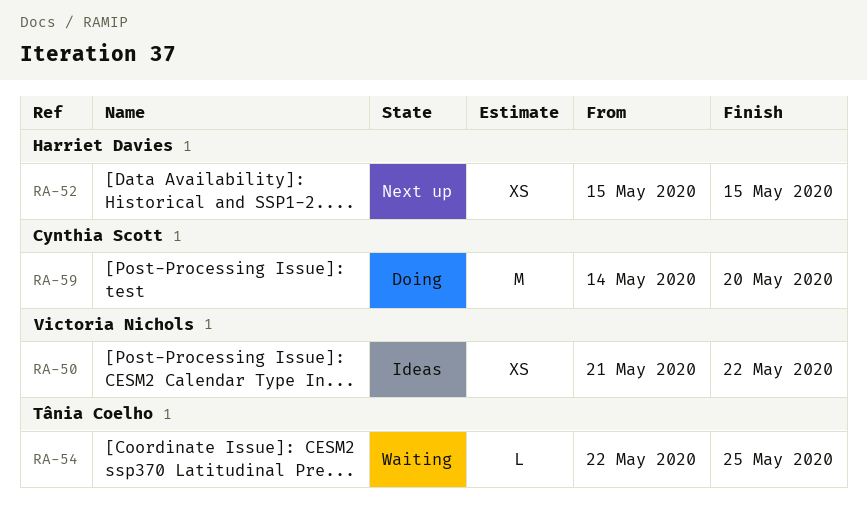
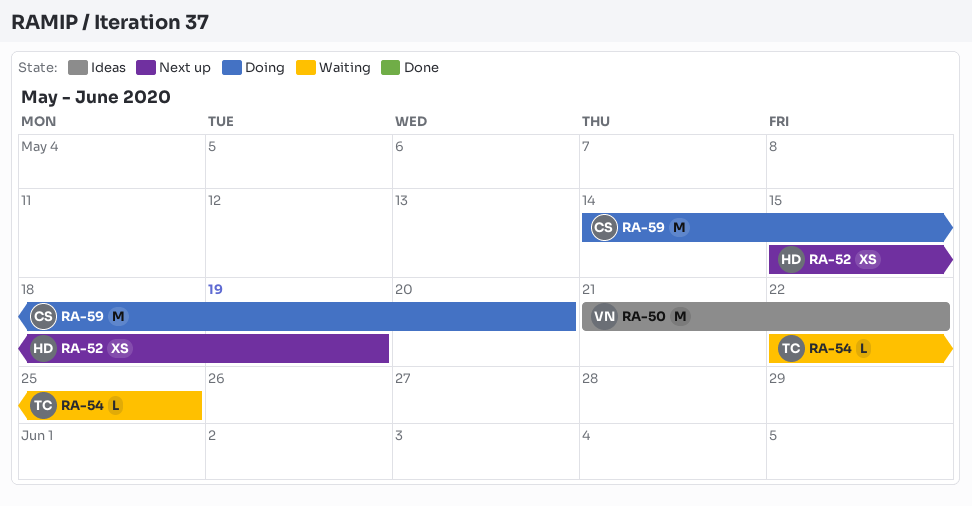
RA-50, estimate: XS -> M
RA-52, due: May 15 -> May 19

